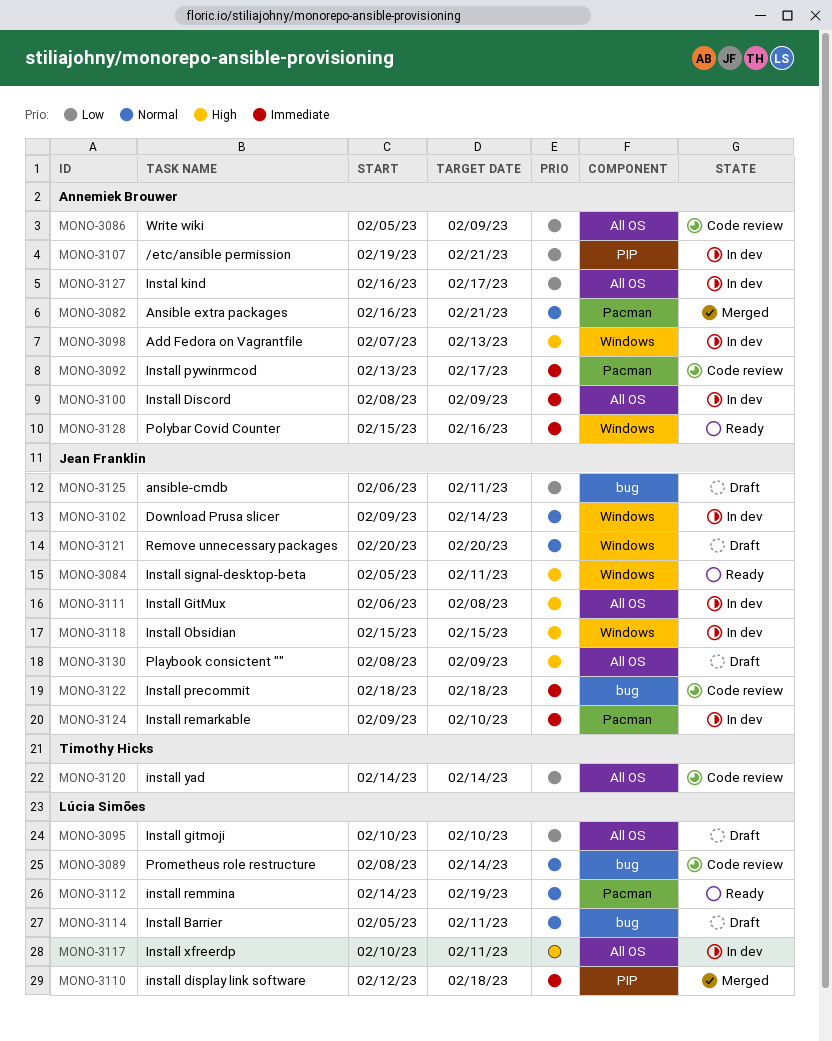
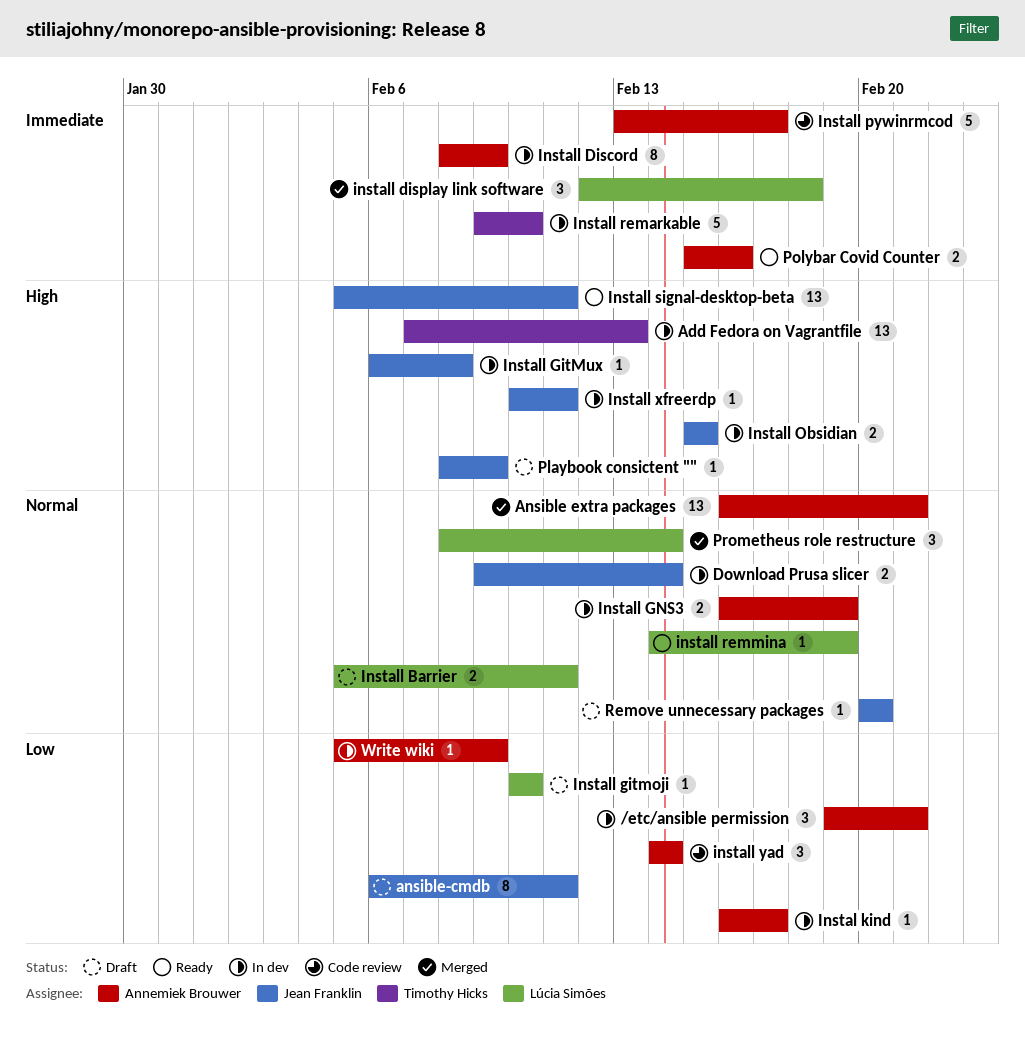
Add Fedora on Vagrantfile, owner: Annemiek Brouwer -> Timothy Hicks
Install GNS3: none -> present
Install precommit: present -> none
Install remarkable, owner: Jean Franklin -> Timothy Hicks
Install xfreerdp, owner: Lúcia Simões -> Jean Franklin
install yad, owner: Timothy Hicks -> Annemiek Brouwer
Prometheus role restructure, status: Code review -> Merged
Write wiki, status: Code review -> In dev

